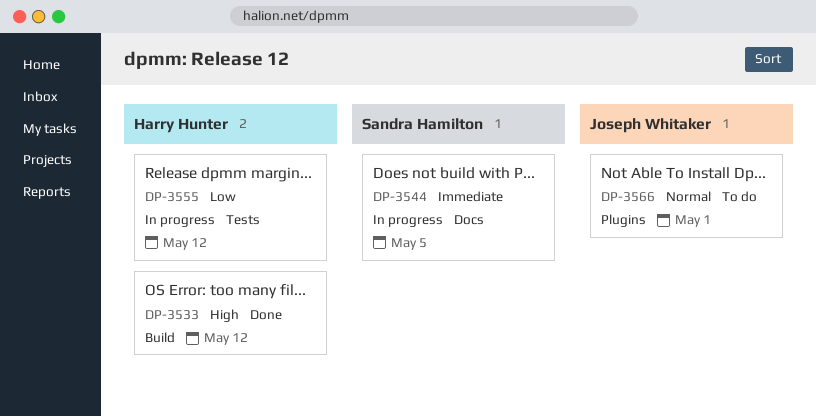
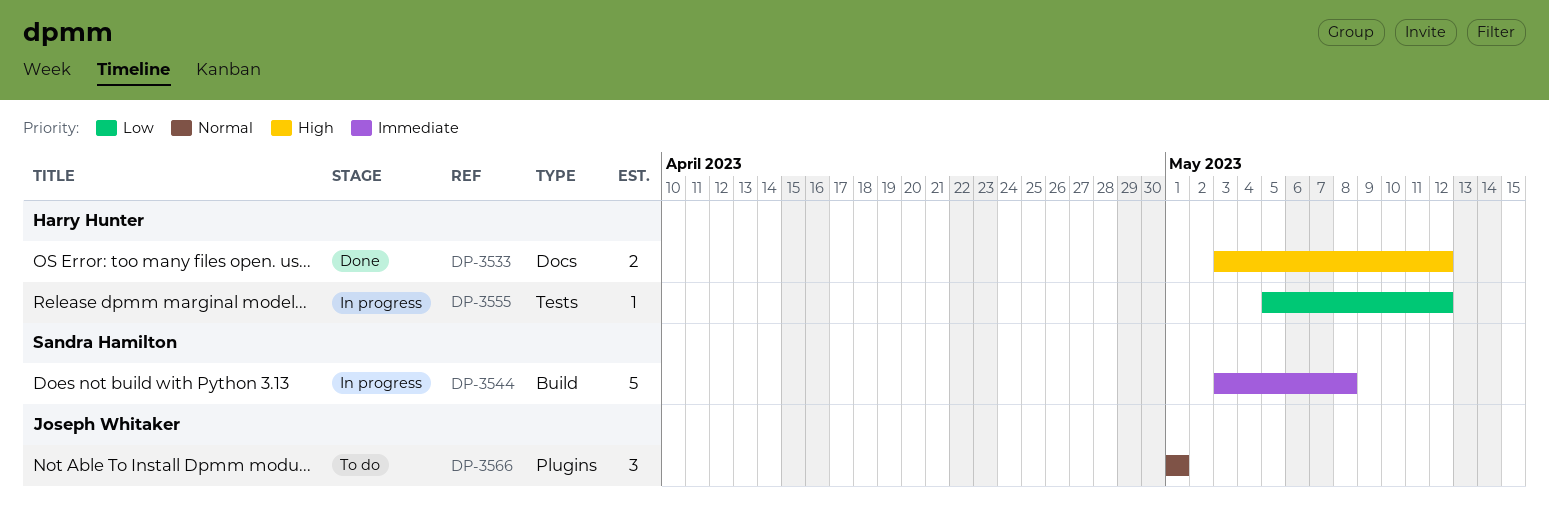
DP-3533, label: Build -> Docs
DP-3544, label: Docs -> Build
DP-3544, due: May 5 -> May 8

